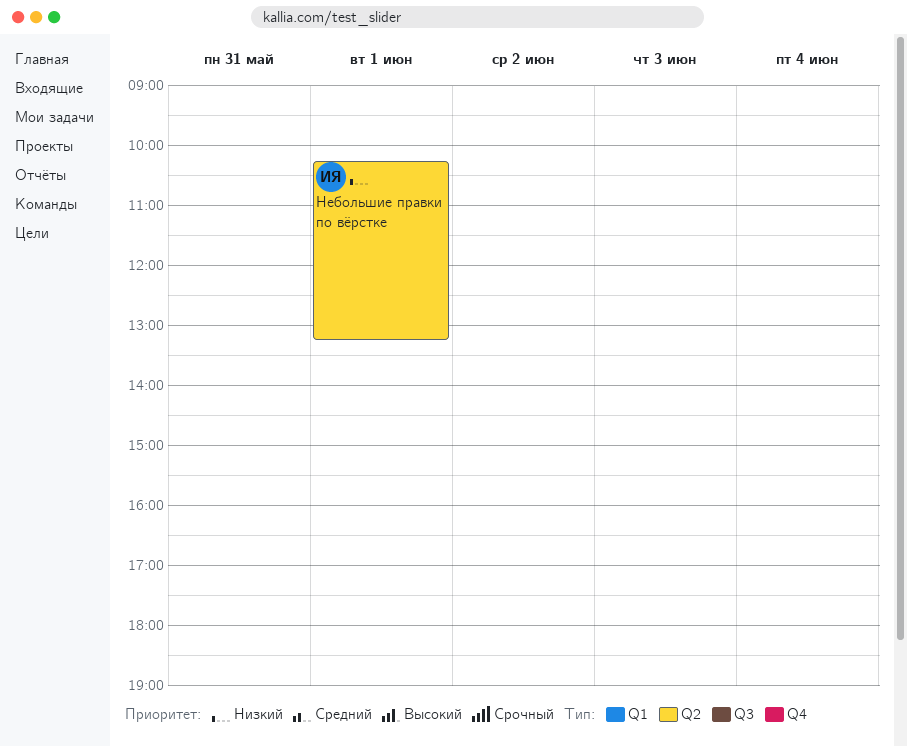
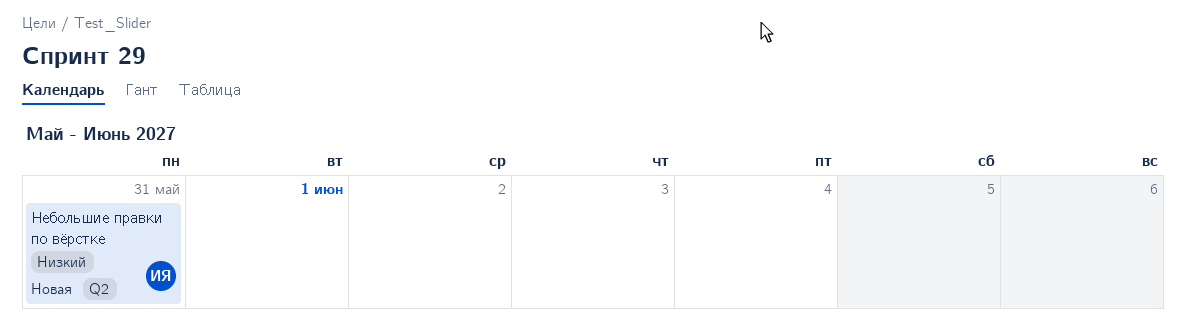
Небольшие правки по вёрстке, day: Jun 1 -> May 31

